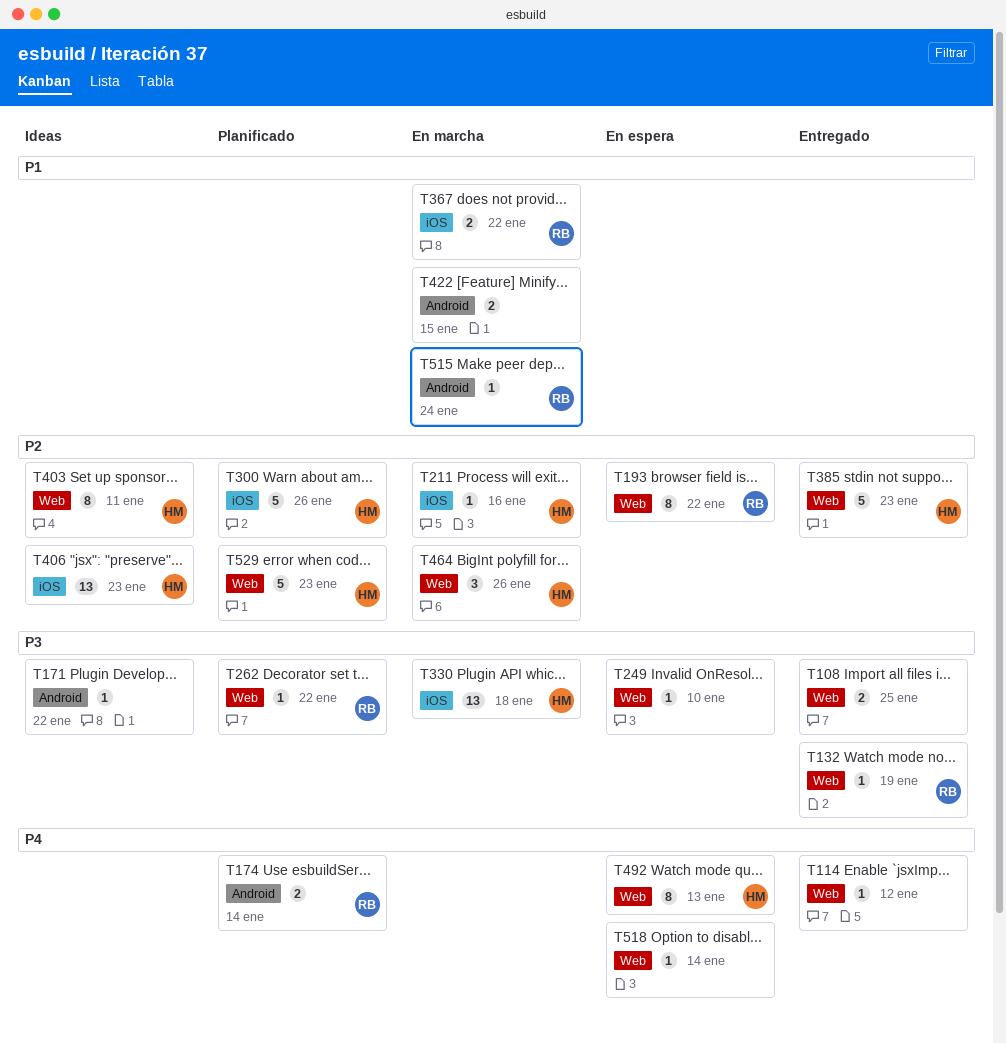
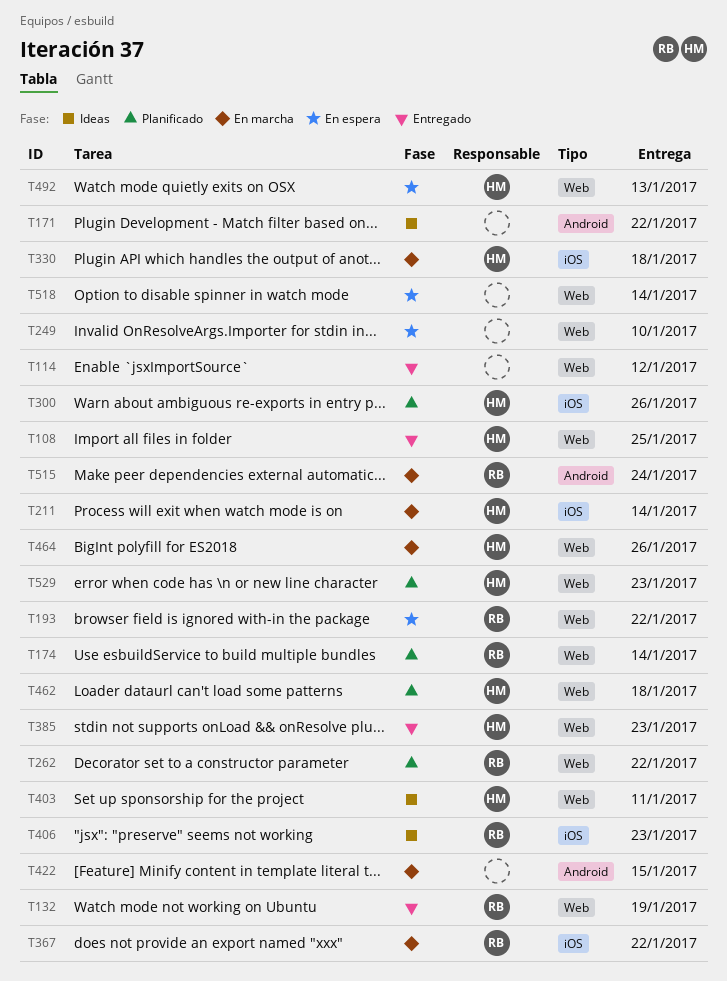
T108, owner: none -> HM
T174, label: Android -> Web
T211, due: Jan 16 -> Jan 14
T406, owner: HM -> RB
T462: none -> present

